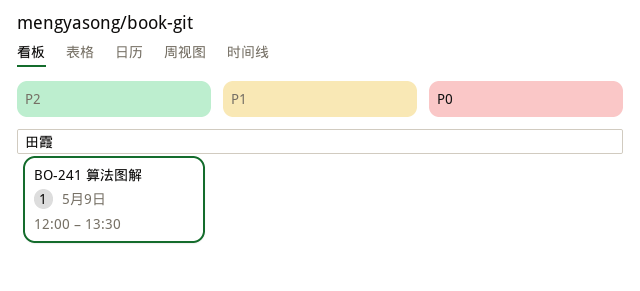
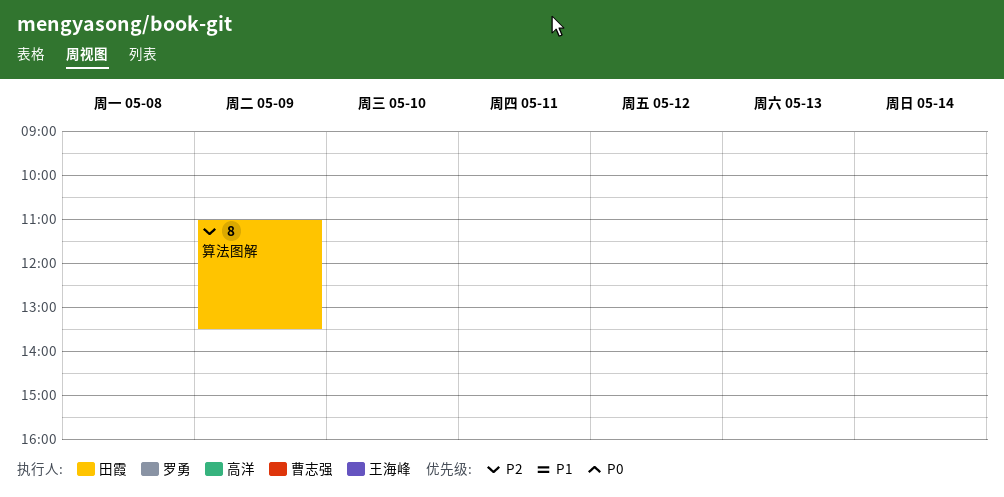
算法图解, estimate: 1 -> 8
算法图解, begins: 12:00 -> 11:00

